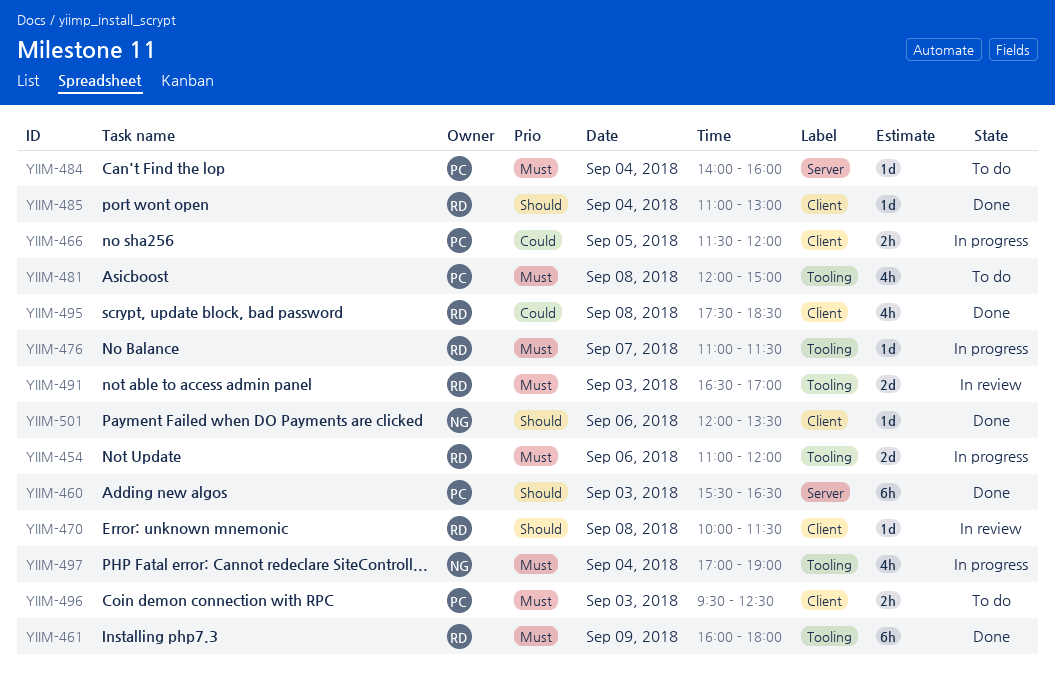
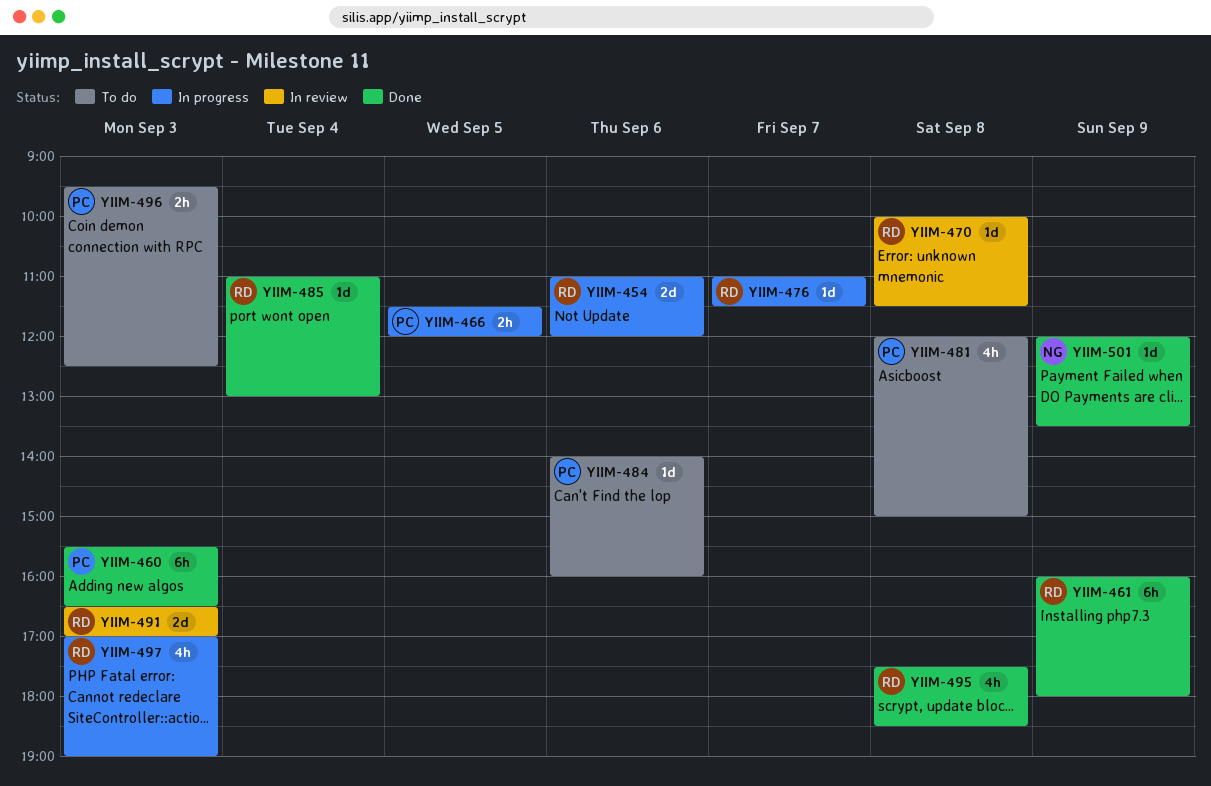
YIIM-484, day: Sep 4 -> Sep 6
YIIM-497, owner: NG -> RD
YIIM-497, day: Sep 4 -> Sep 3
YIIM-501, day: Sep 6 -> Sep 9

